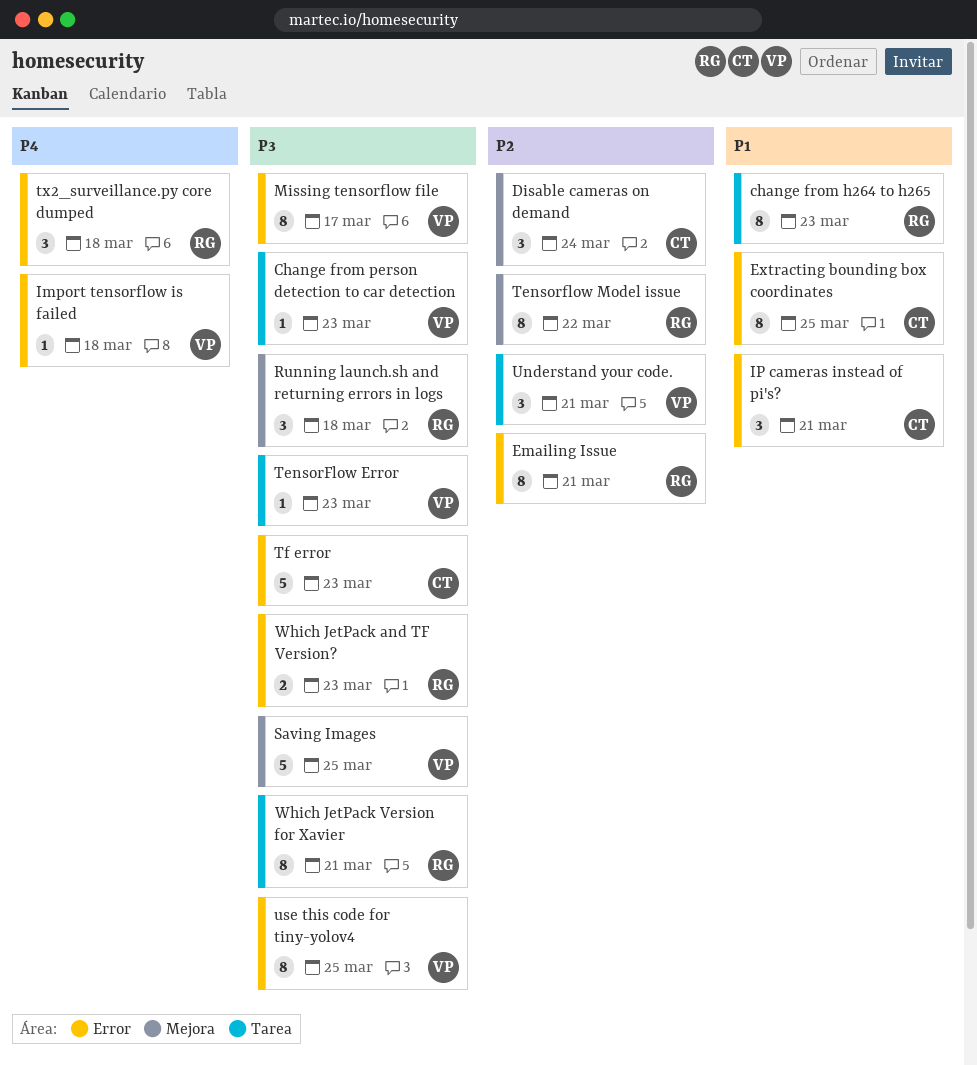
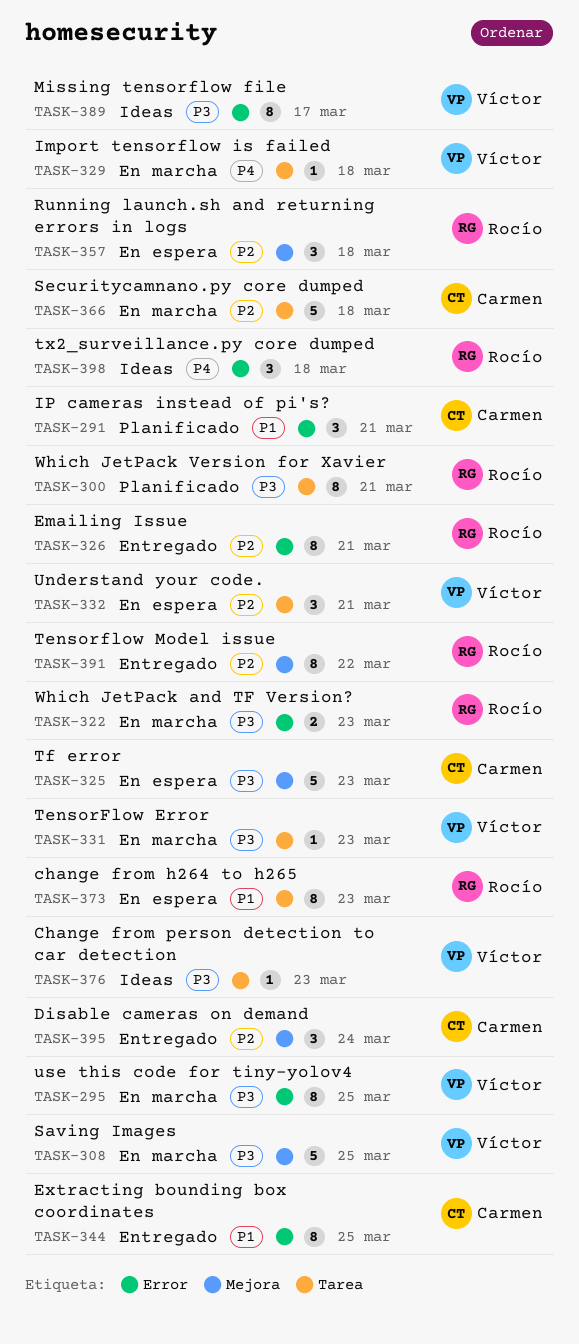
Import tensorflow is failed, label: Error -> Tarea
Running launch.sh and returning errors in logs, priority: P3 -> P2
Securitycamnano.py core dumped: none -> present
Tf error, label: Error -> Mejora

